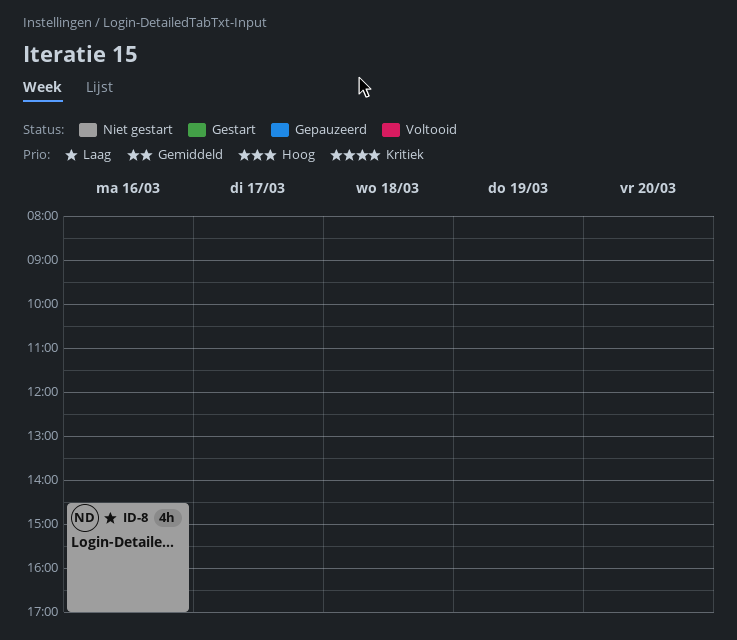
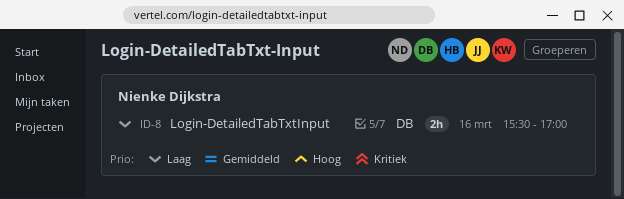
ID-8, estimate: 4h -> 2h
ID-8, begins: 14:30 -> 15:30

